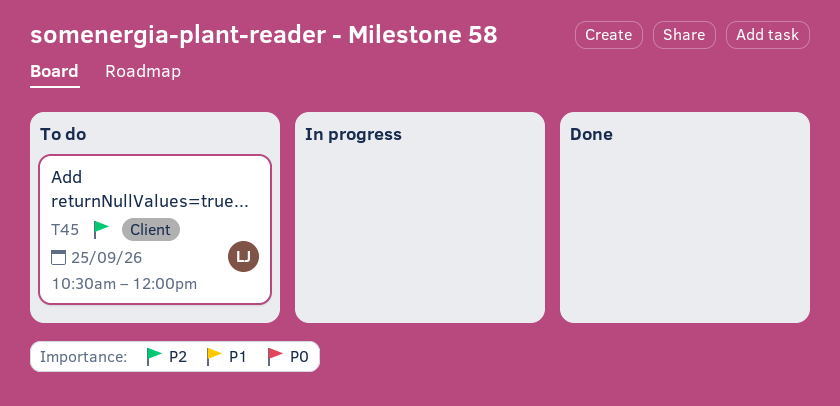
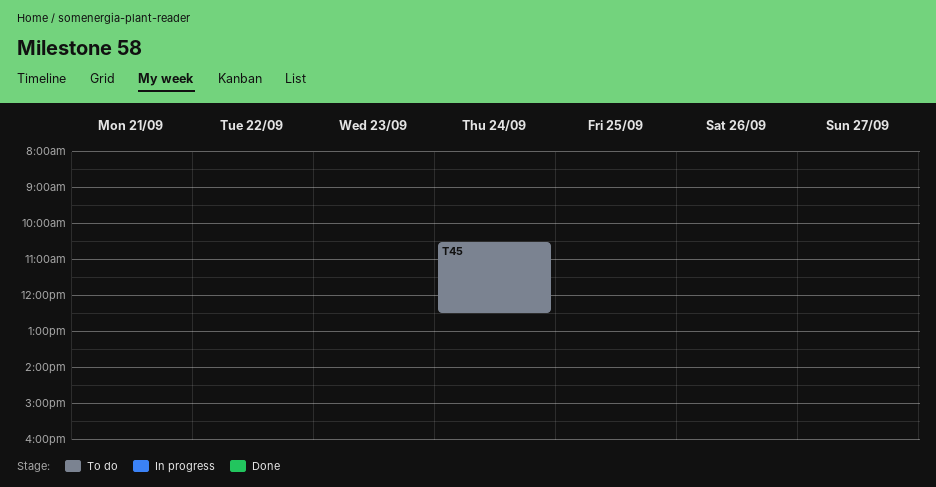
T45, day: Sep 25 -> Sep 24
T45, ends: 12:00 -> 12:30

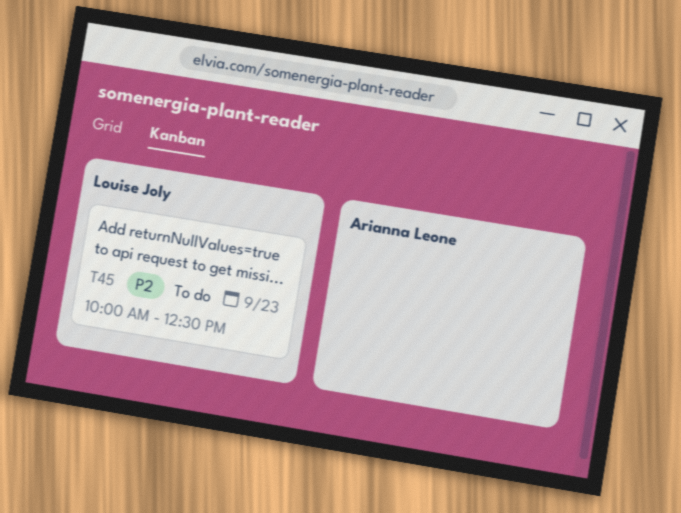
T45, day: Sep 24 -> Sep 23
T45, begins: 10:30 -> 10:00

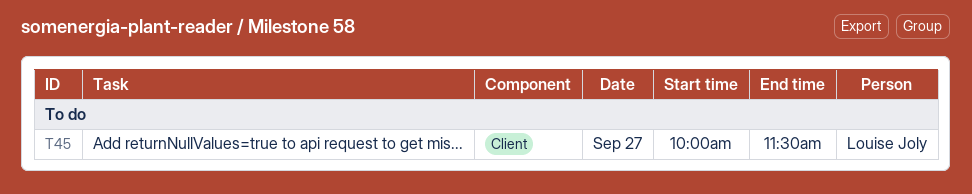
T45, day: Sep 23 -> Sep 27
T45, ends: 12:30 -> 11:30

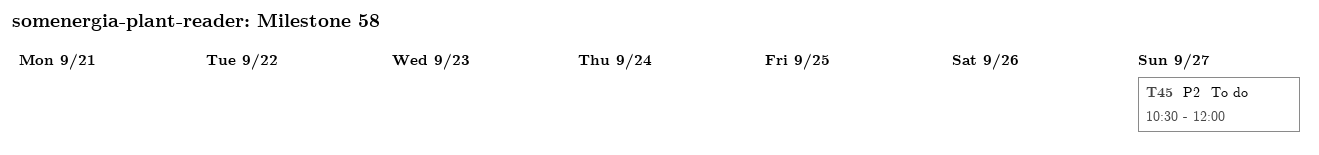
T45, begins: 10:00 -> 10:30
T45, ends: 11:30 -> 12:00

